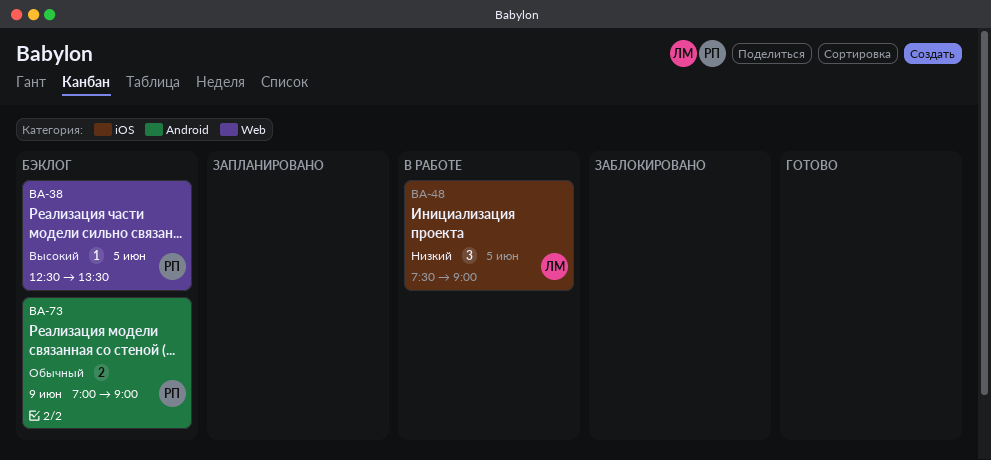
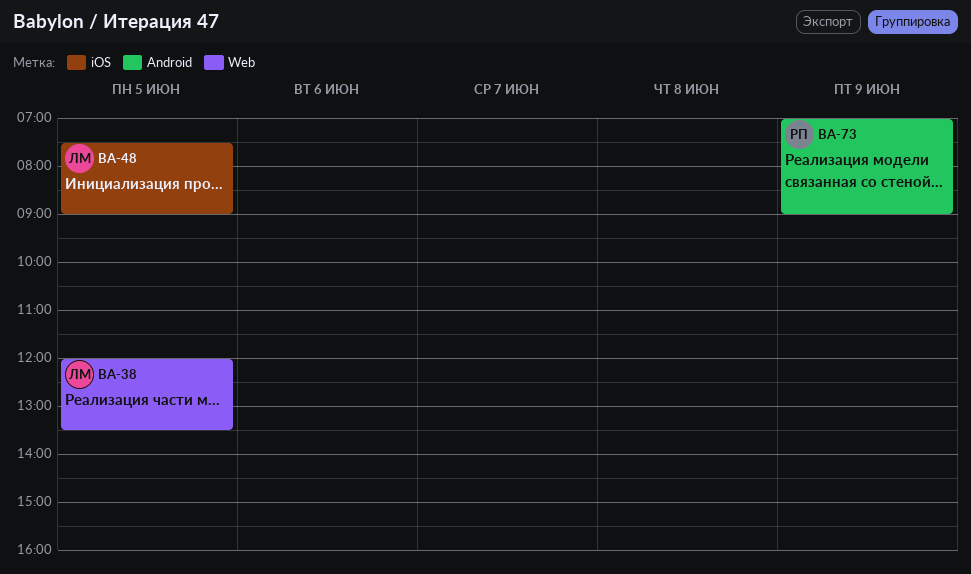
BA-38, owner: РП -> ЛМ
BA-38, begins: 12:30 -> 12:00

